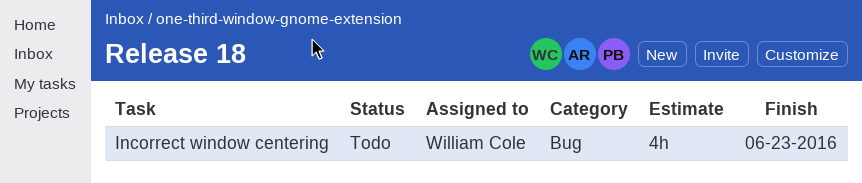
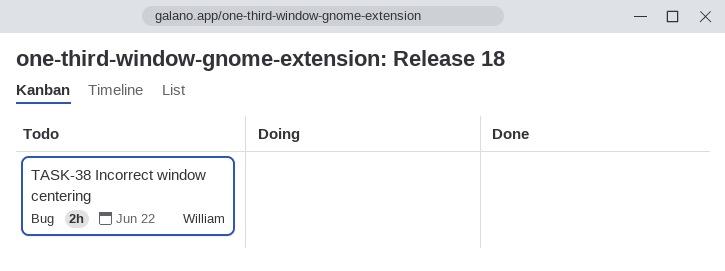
Incorrect window centering, estimate: 4h -> 2h
Incorrect window centering, due: Jun 23 -> Jun 22

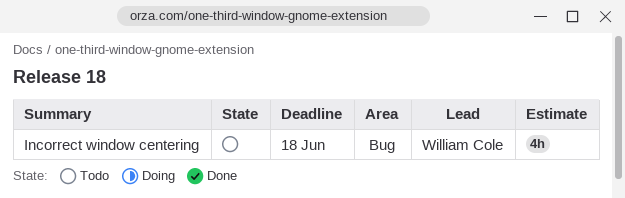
Incorrect window centering, estimate: 2h -> 4h
Incorrect window centering, due: Jun 22 -> Jun 18

